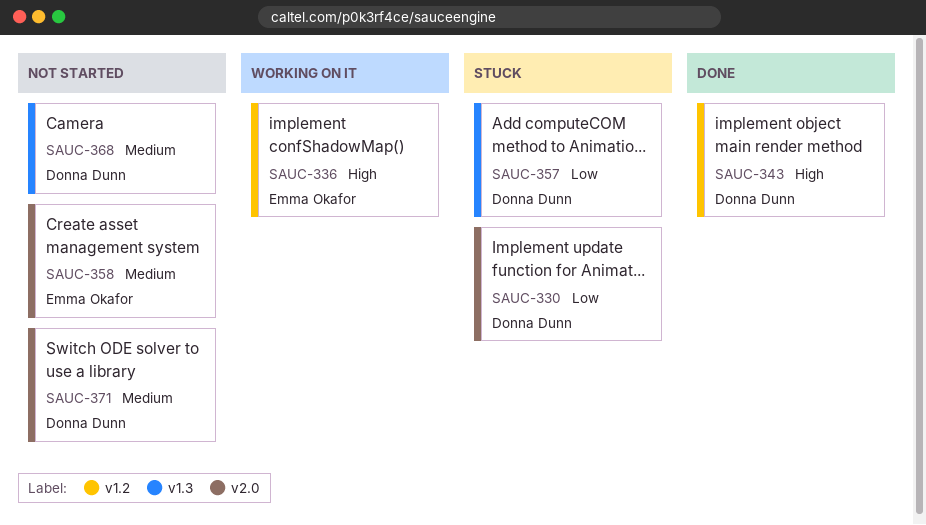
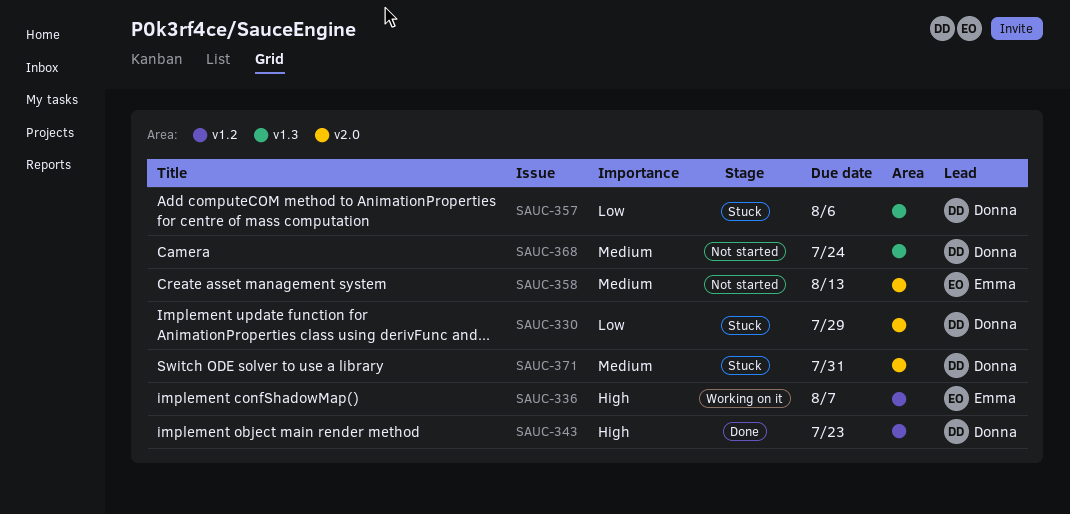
SAUC-371, status: Not started -> Stuck

